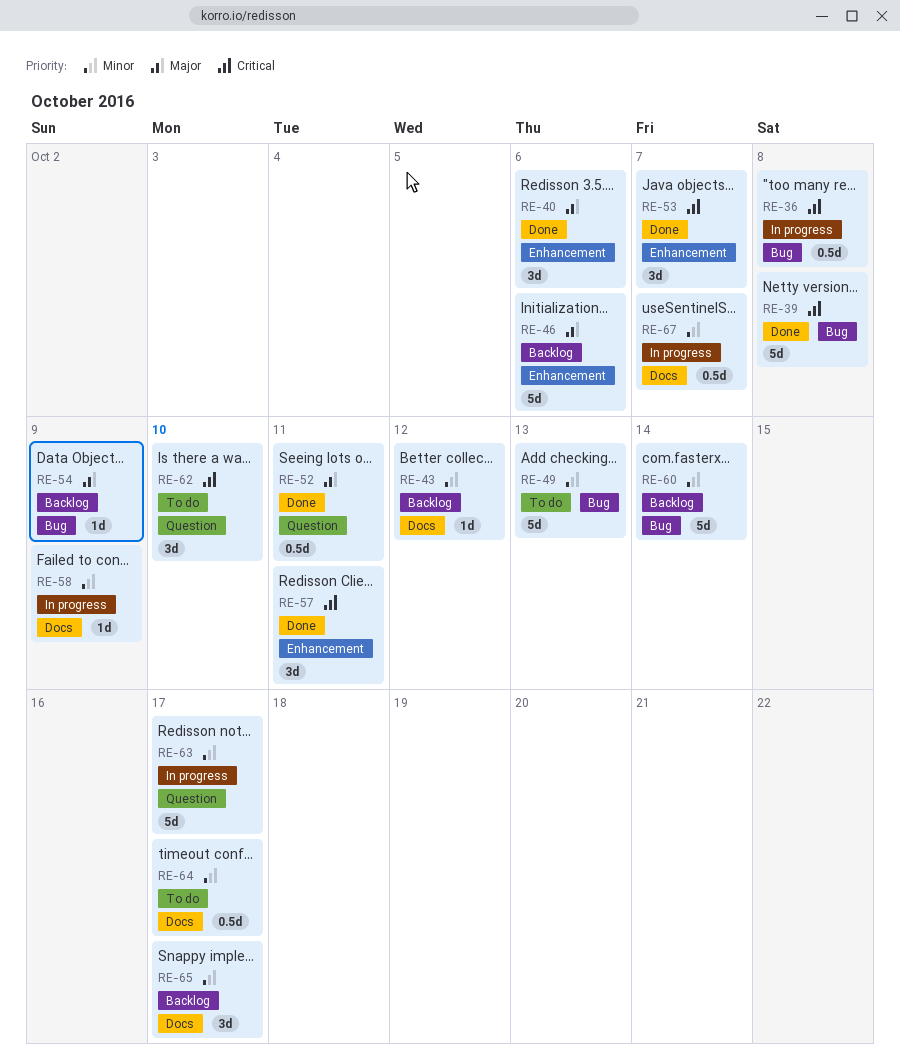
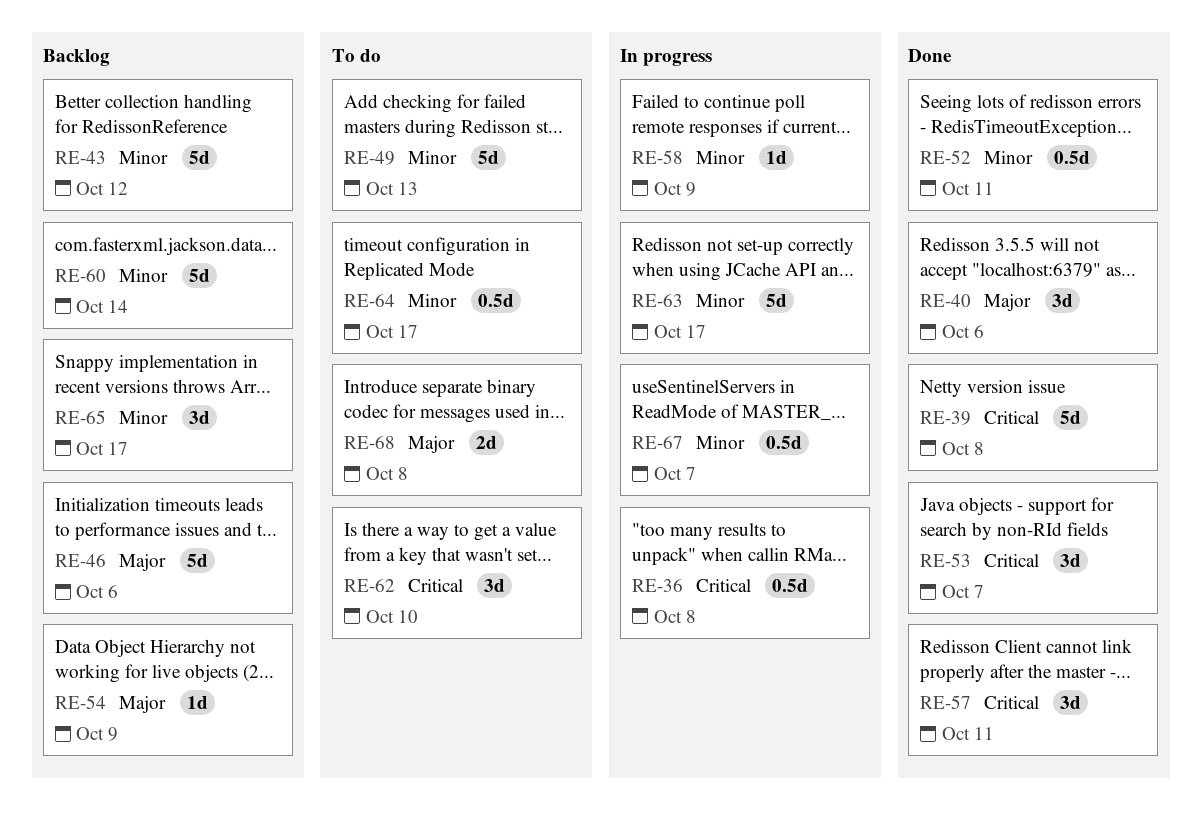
RE-43, estimate: 1d -> 5d
RE-52, priority: Major -> Minor
RE-68: none -> present

